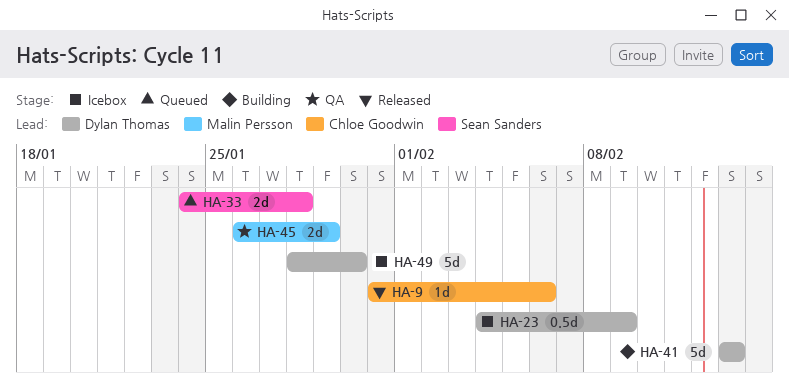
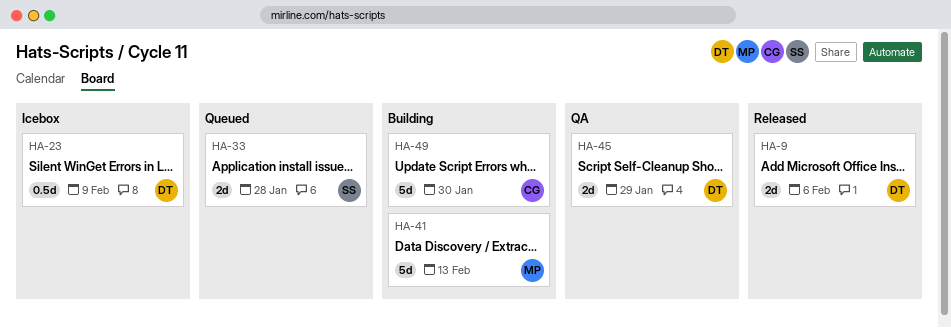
HA-9, owner: Chloe Goodwin -> Dylan Thomas
HA-9, estimate: 1d -> 2d
HA-41, owner: Dylan Thomas -> Malin Persson
HA-45, owner: Malin Persson -> Dylan Thomas
HA-49, status: Icebox -> Building
HA-49, owner: Dylan Thomas -> Chloe Goodwin

